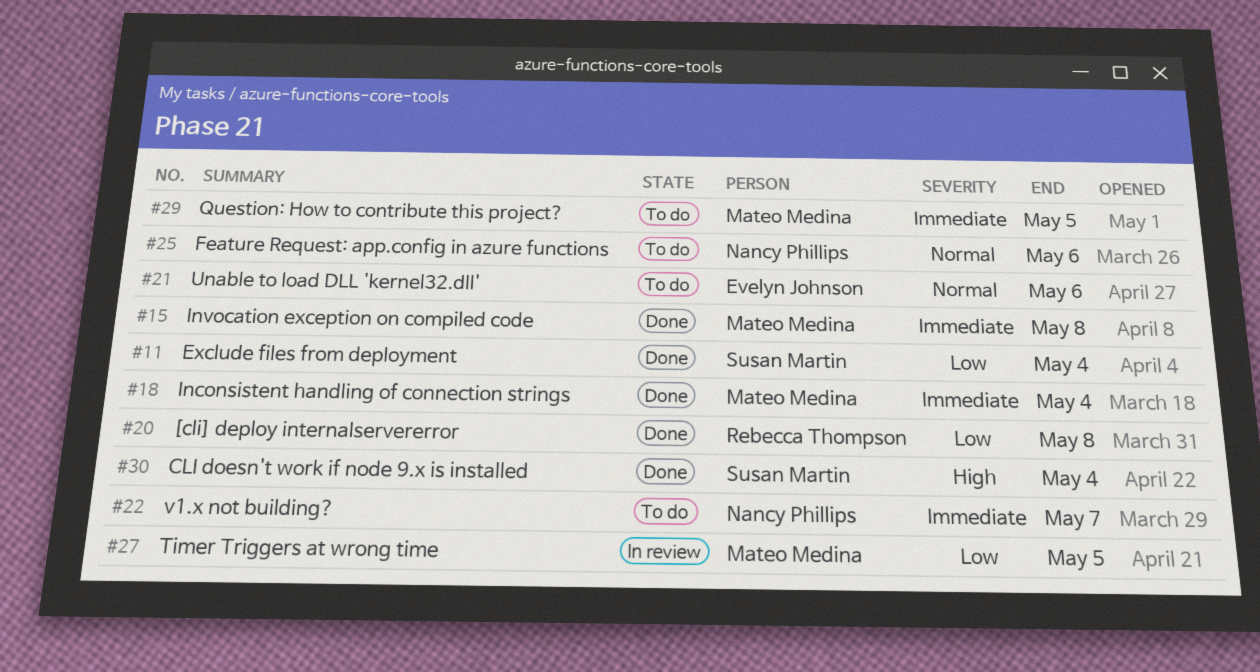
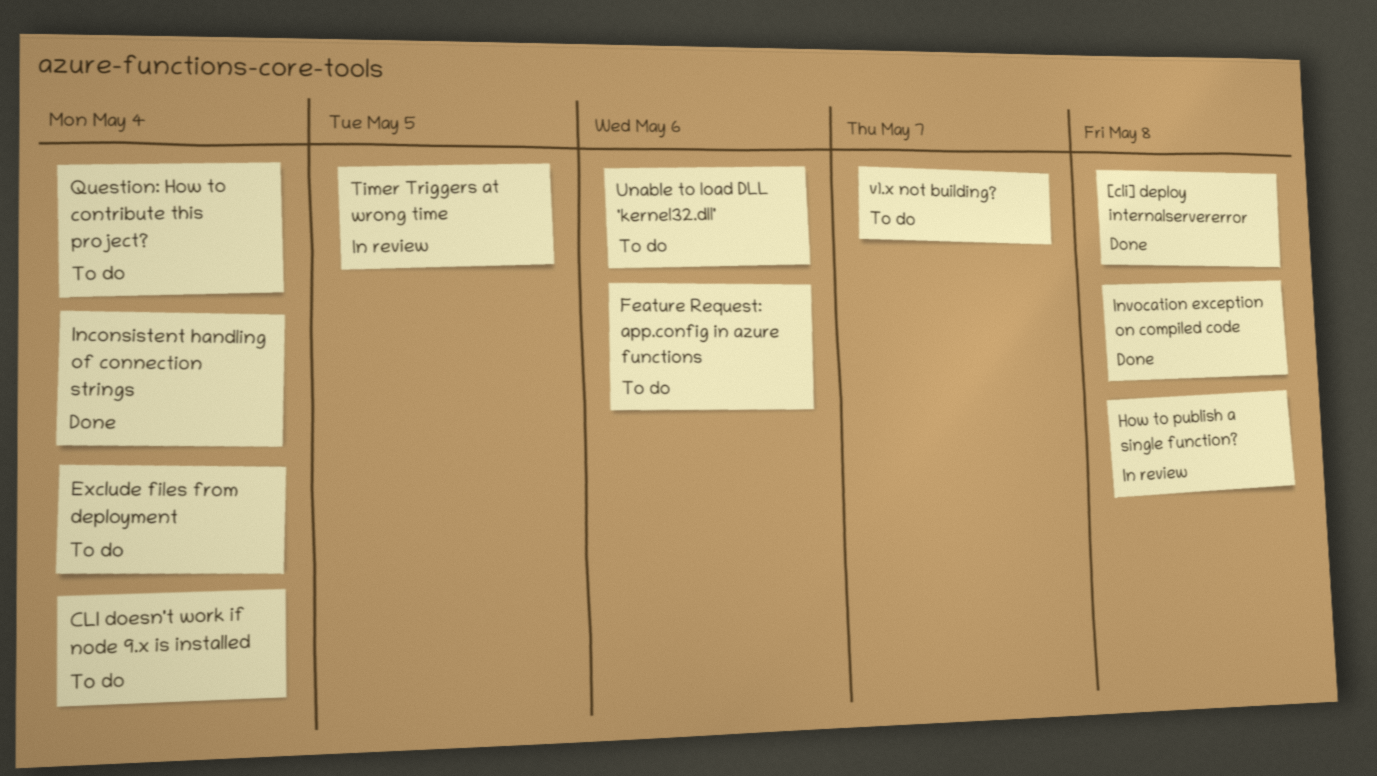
CLI doesn't work if node 9.x is installed, status: Done -> To do
Exclude files from deployment, status: Done -> To do
How to publish a single function?: none -> present
Question: How to contribute this project?, due: May 5 -> May 4

